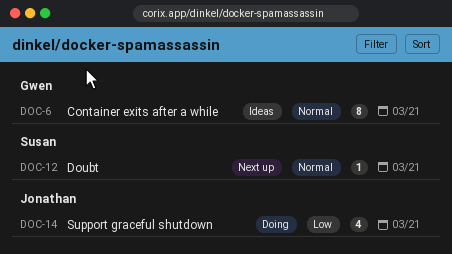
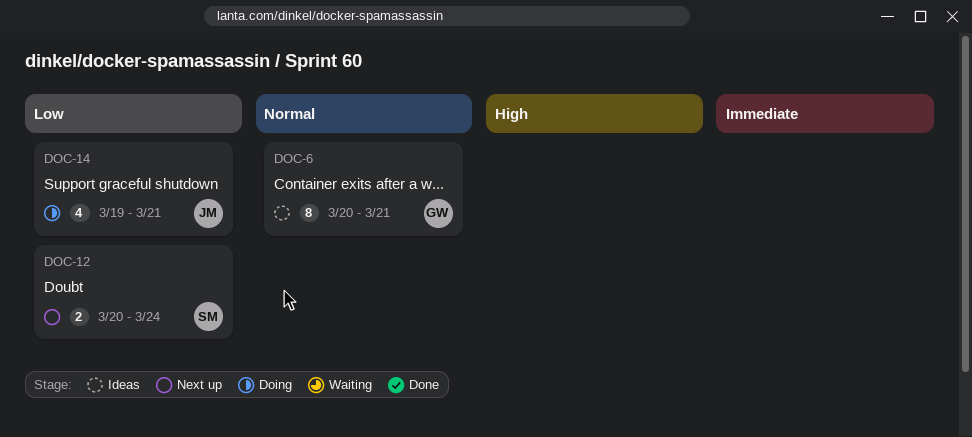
DOC-12, priority: Normal -> Low
DOC-12, estimate: 1 -> 2
DOC-12, due: Mar 21 -> Mar 24

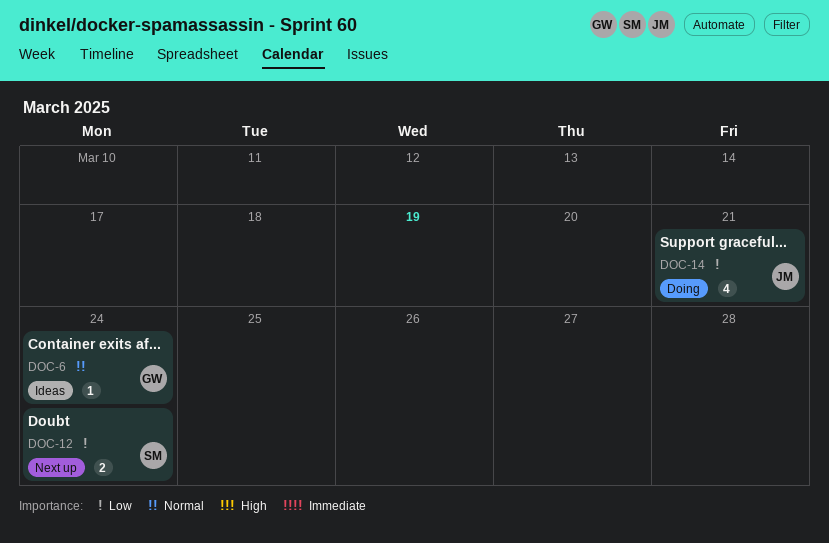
DOC-6, estimate: 8 -> 1
DOC-6, due: Mar 21 -> Mar 24

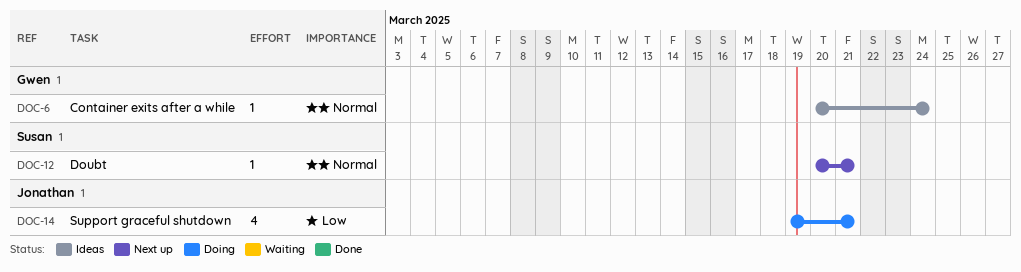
DOC-12, priority: Low -> Normal
DOC-12, estimate: 2 -> 1
DOC-12, due: Mar 24 -> Mar 21

